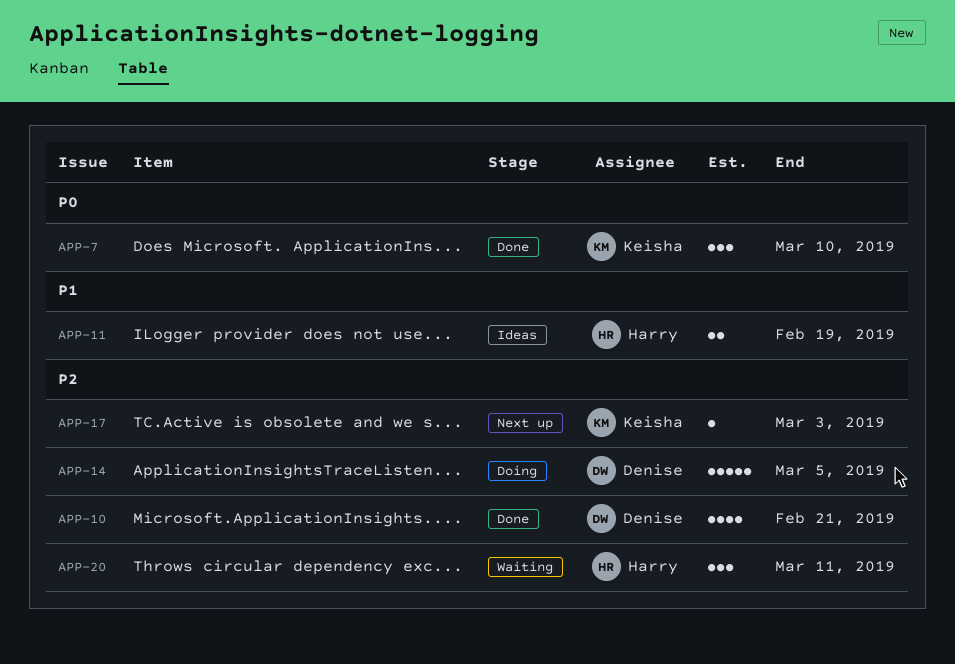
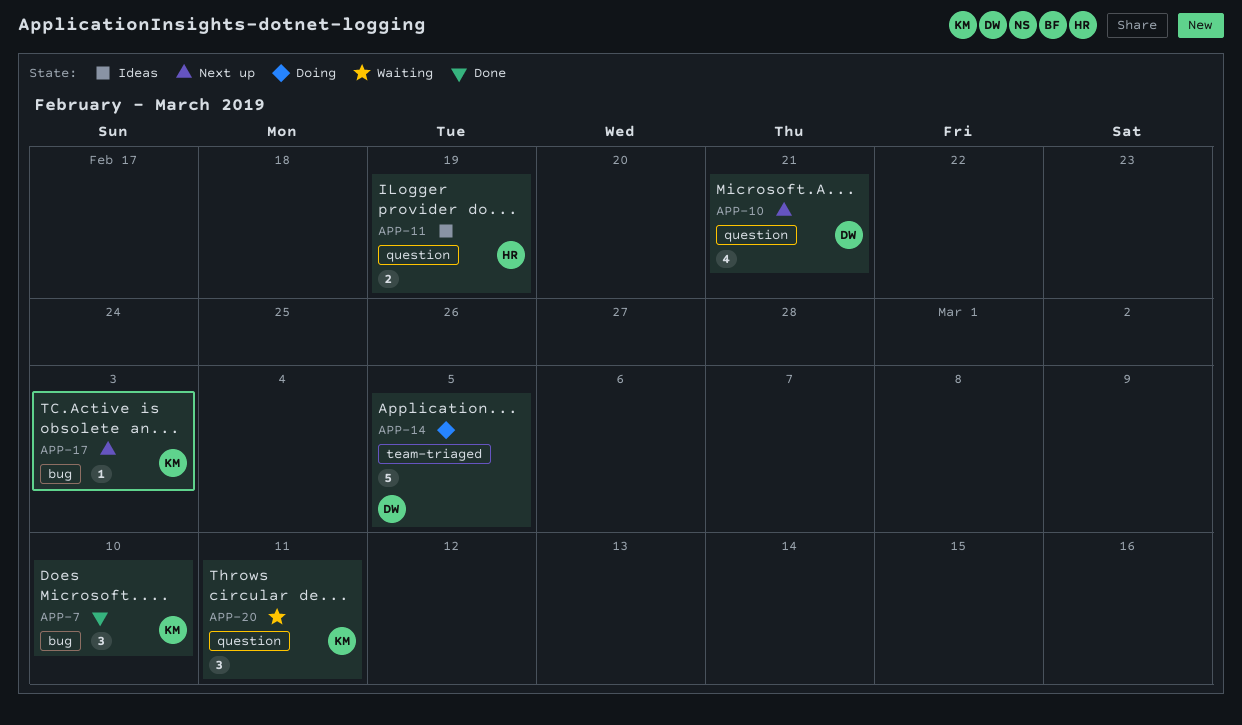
APP-10, status: Done -> Next up
APP-20, owner: Harry -> Keisha

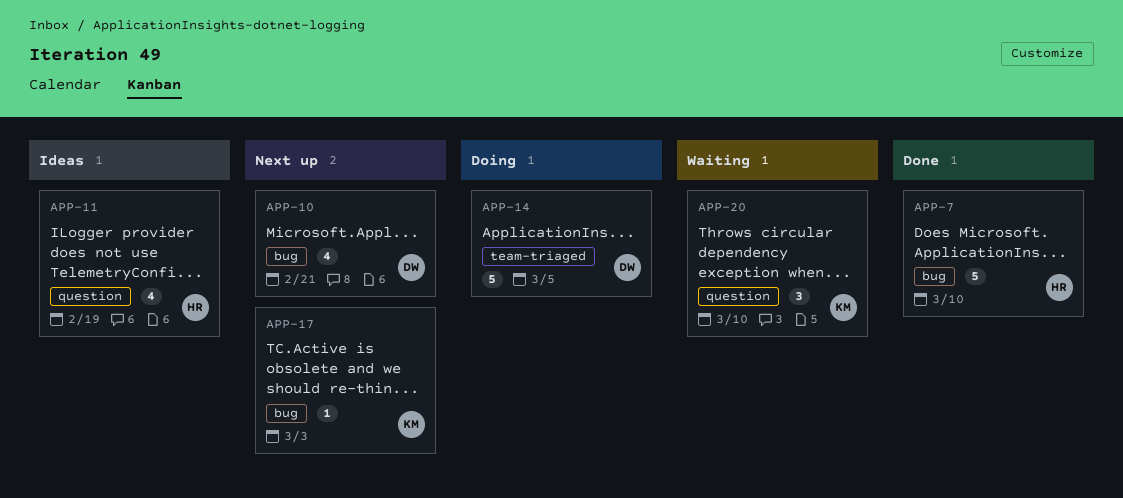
APP-7, owner: KM -> HR
APP-7, estimate: 3 -> 5
APP-10, label: question -> bug
APP-11, estimate: 2 -> 4
APP-20, due: Mar 11 -> Mar 10

